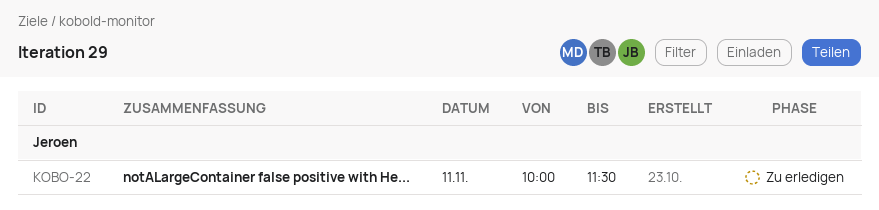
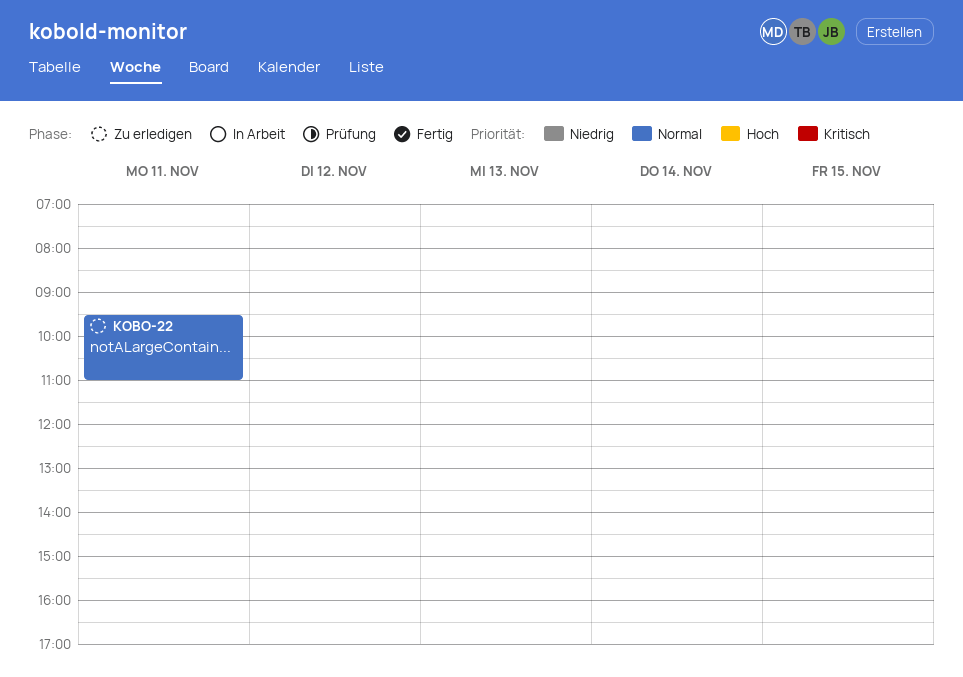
KOBO-22, begins: 10:00 -> 09:30
KOBO-22, ends: 11:30 -> 11:00

